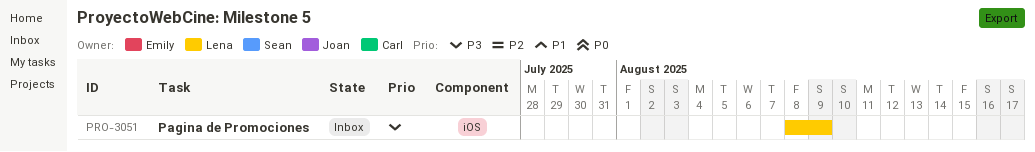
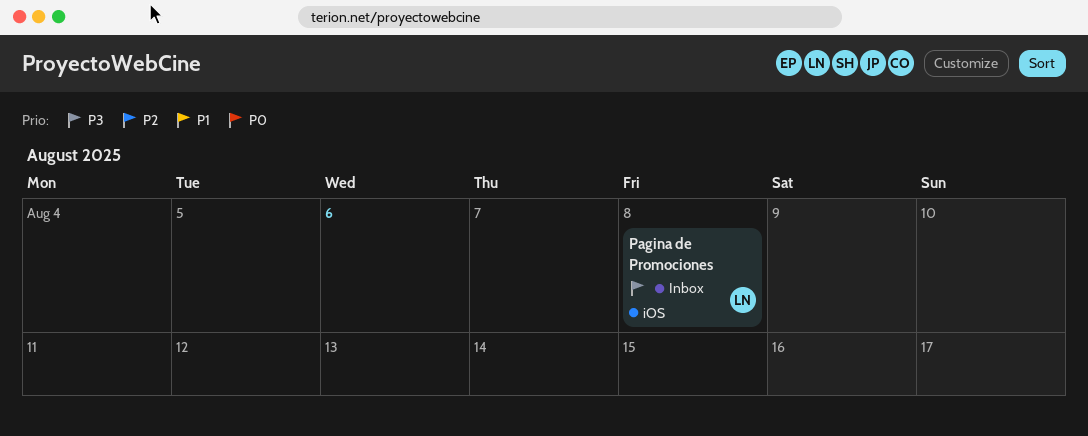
Pagina de Promociones, due: Aug 9 -> Aug 8

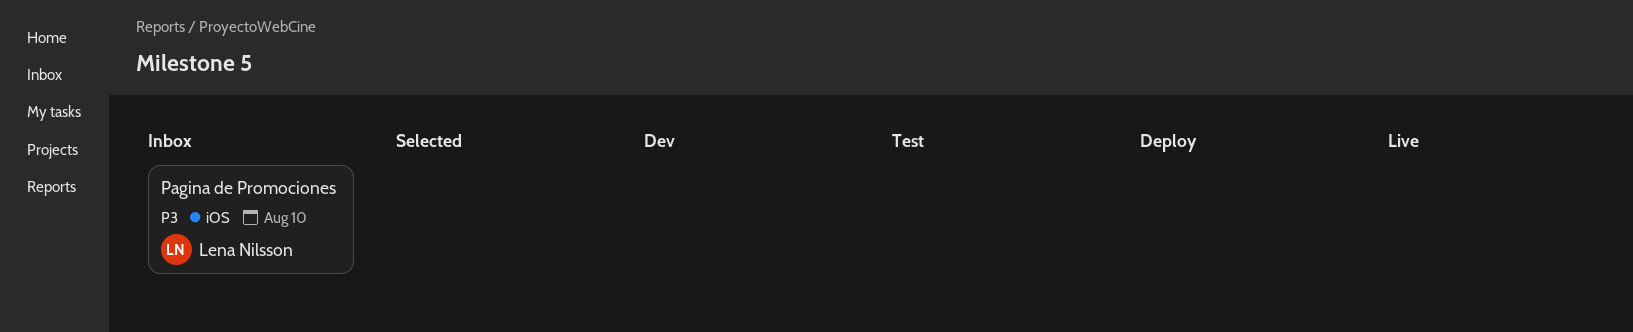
Pagina de Promociones, due: Aug 8 -> Aug 10

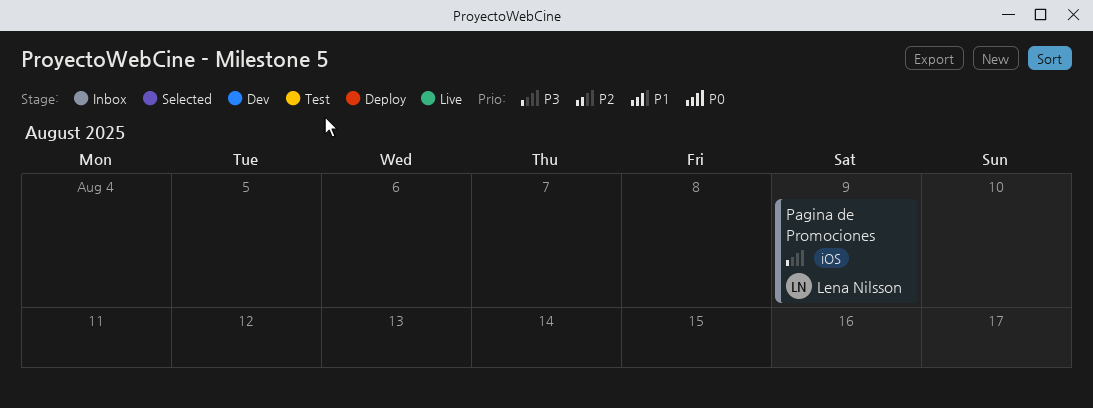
Pagina de Promociones, due: Aug 10 -> Aug 9

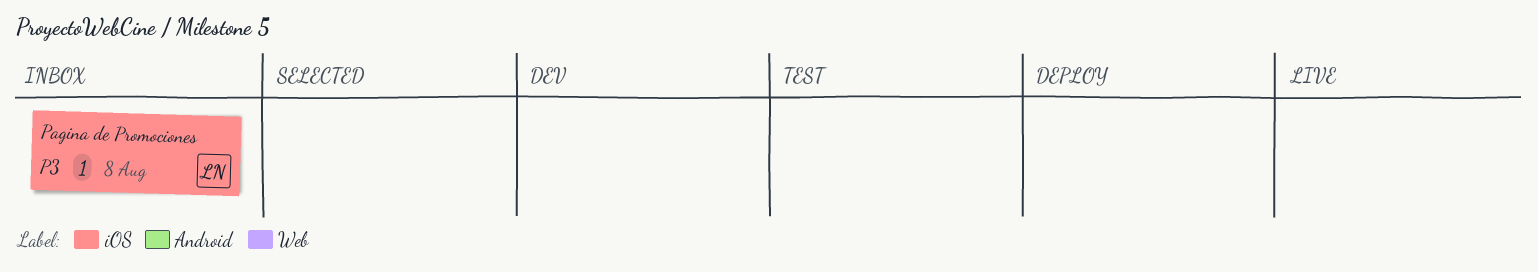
Pagina de Promociones, due: Aug 9 -> Aug 8

